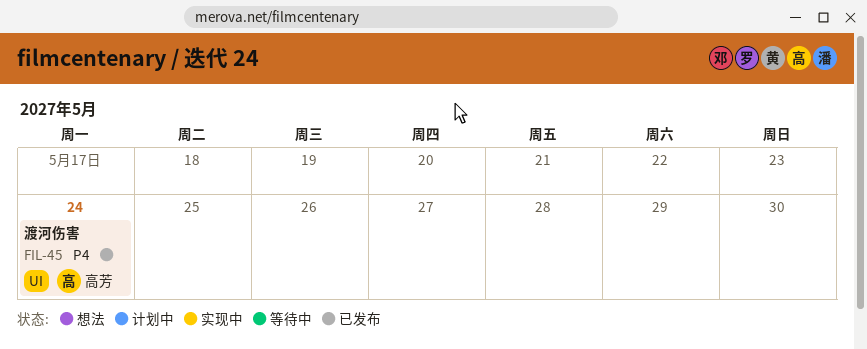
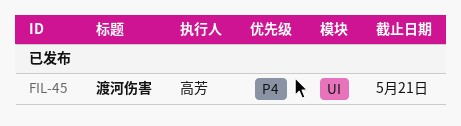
FIL-45, due: May 24 -> May 21

